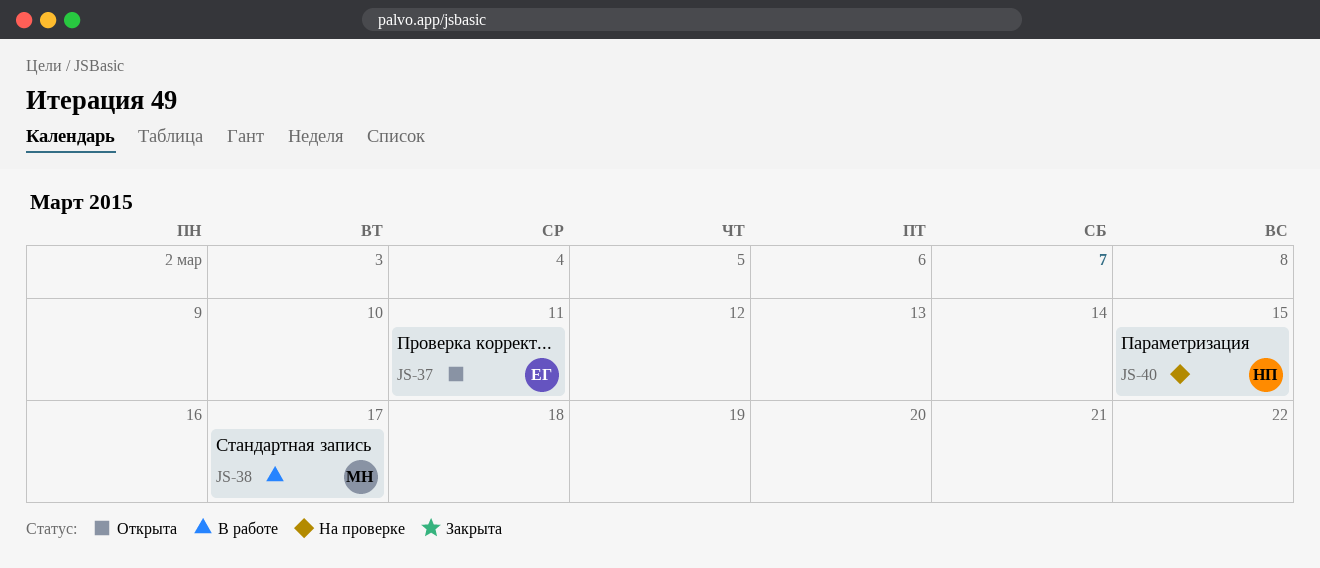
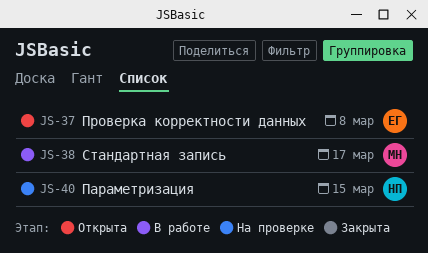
JS-37, due: Mar 11 -> Mar 8

